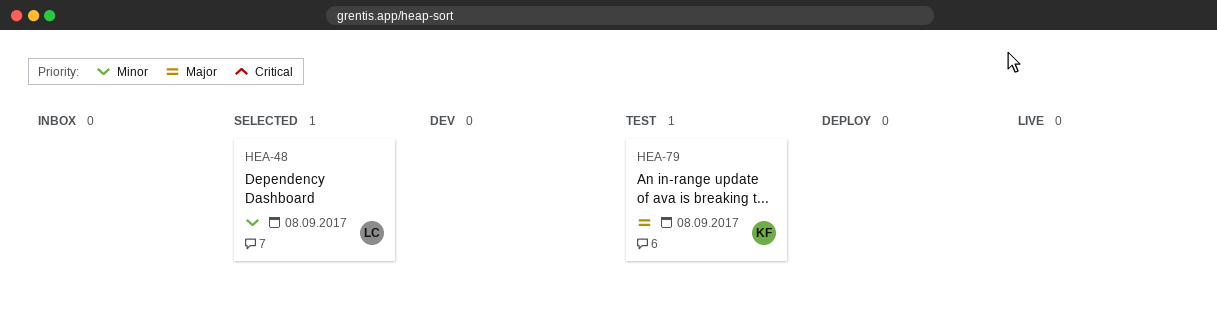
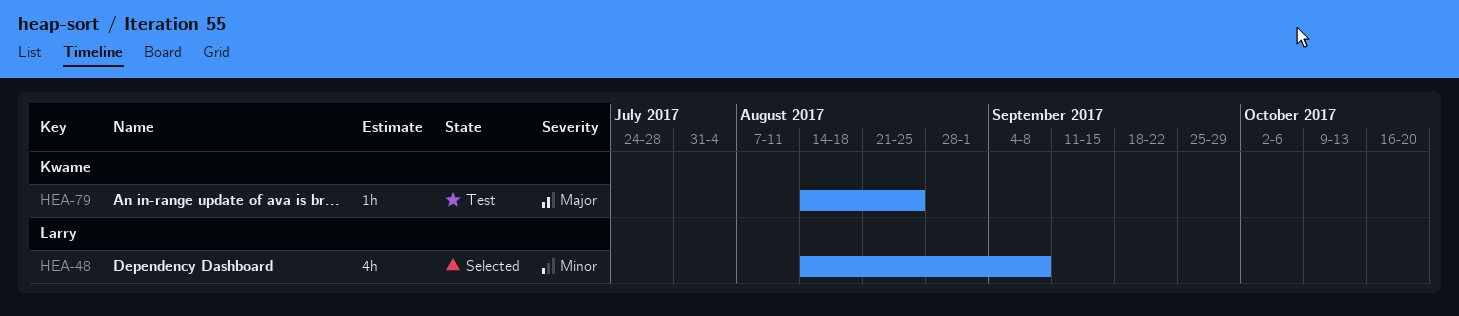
HEA-79, due: Sep 8 -> Aug 25

